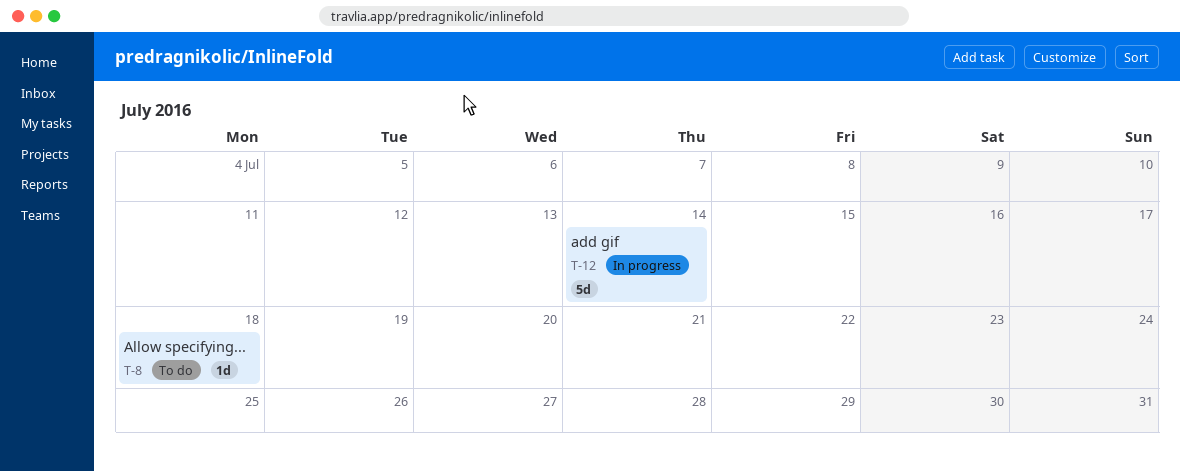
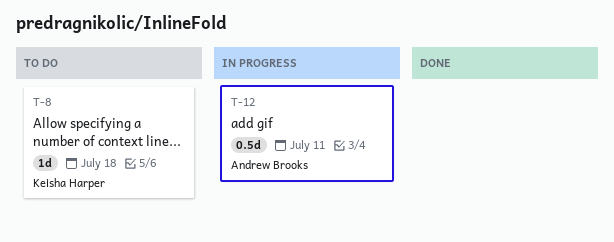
T-12, estimate: 5d -> 0.5d
T-12, due: Jul 14 -> Jul 11

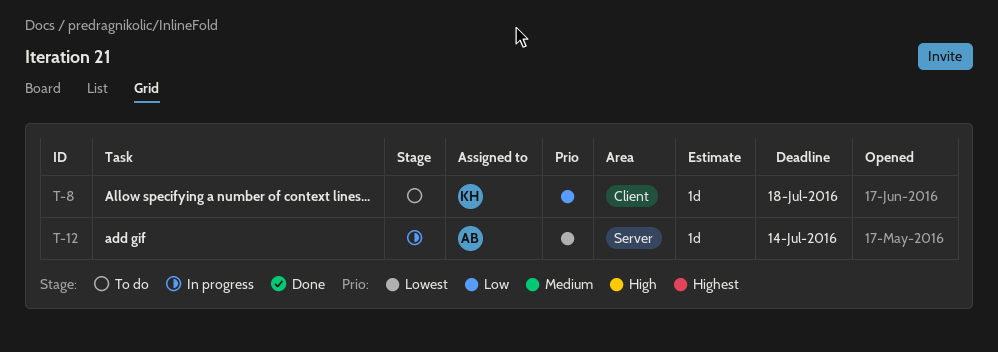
T-12, estimate: 0.5d -> 1d
T-12, due: Jul 11 -> Jul 14

